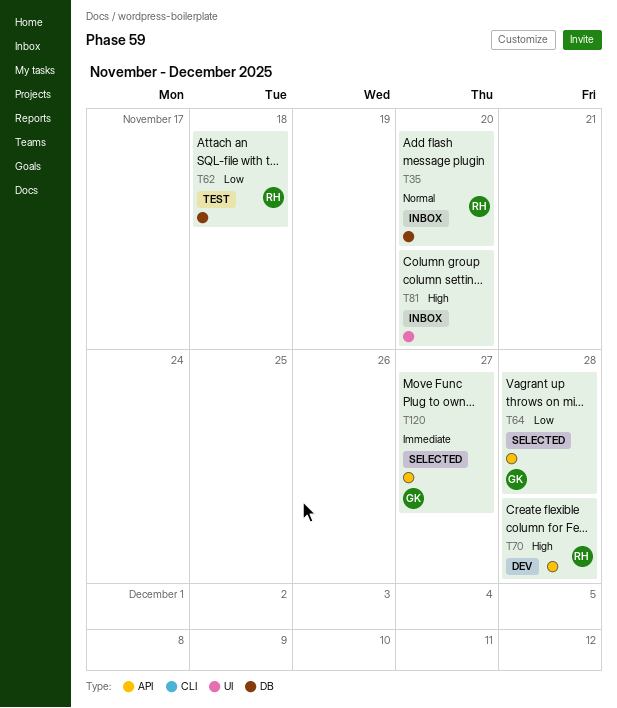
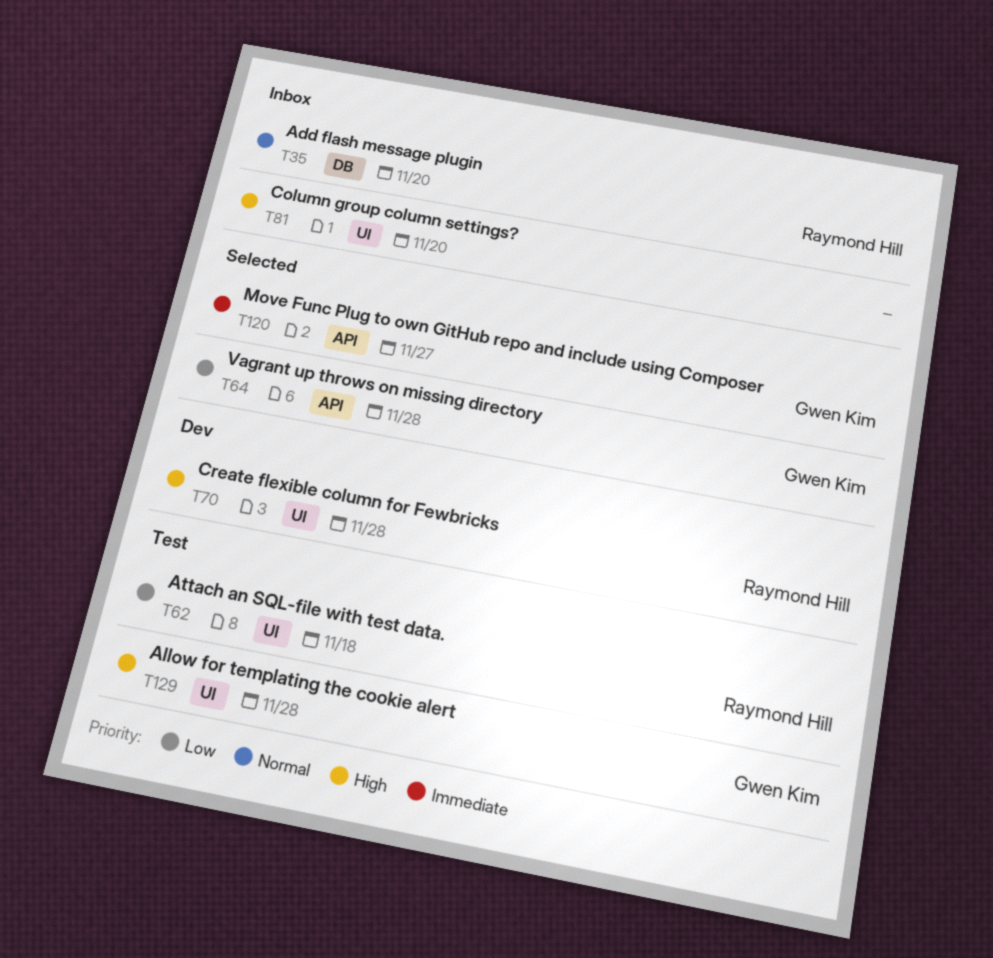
T62, label: DB -> UI
T70, label: API -> UI
T129: none -> present

